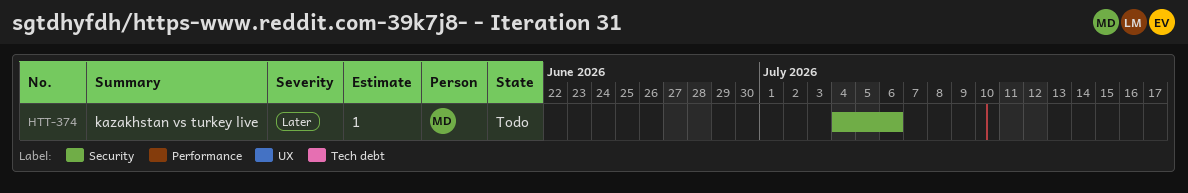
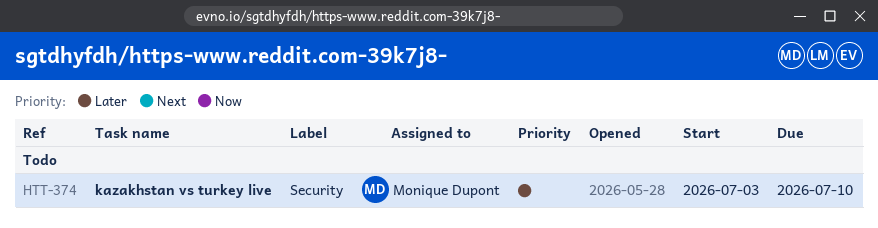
HTT-374, start: Jul 4 -> Jul 3
HTT-374, due: Jul 6 -> Jul 10

